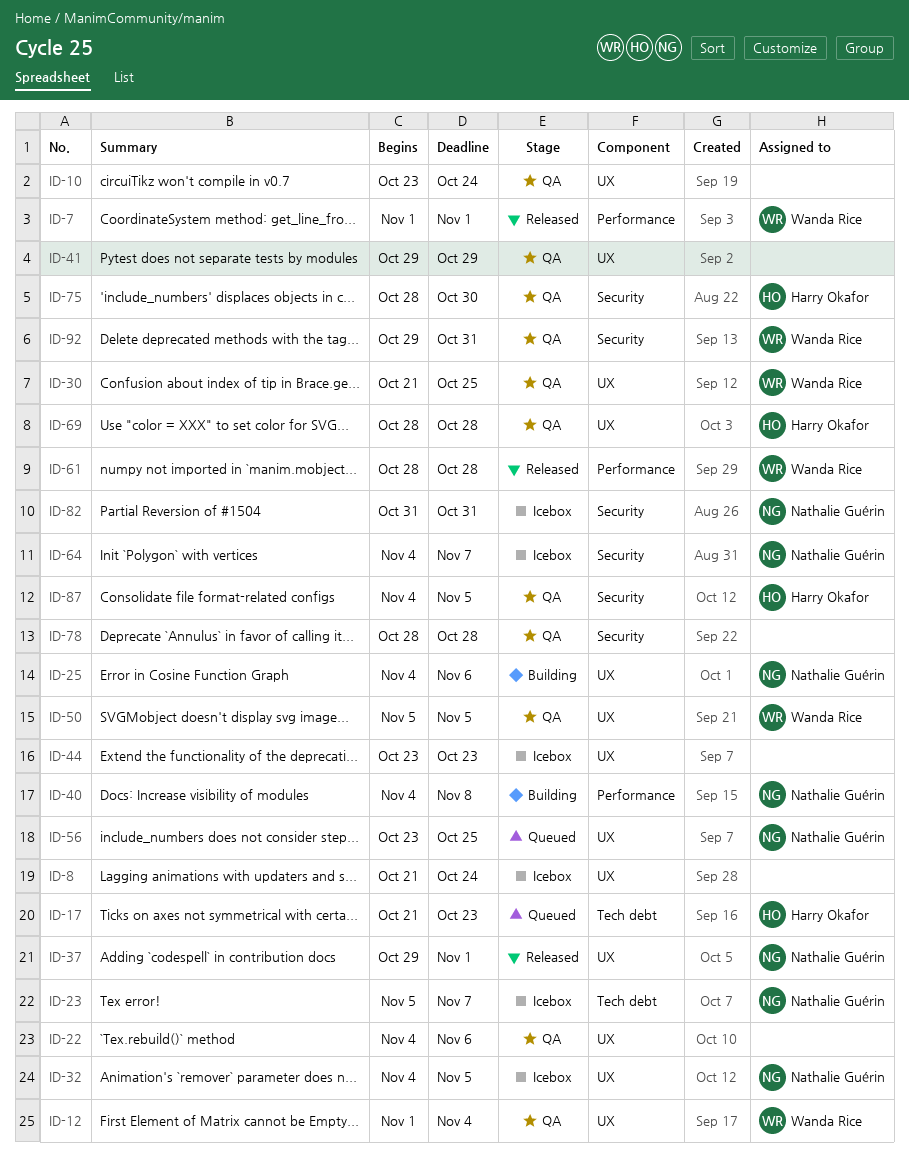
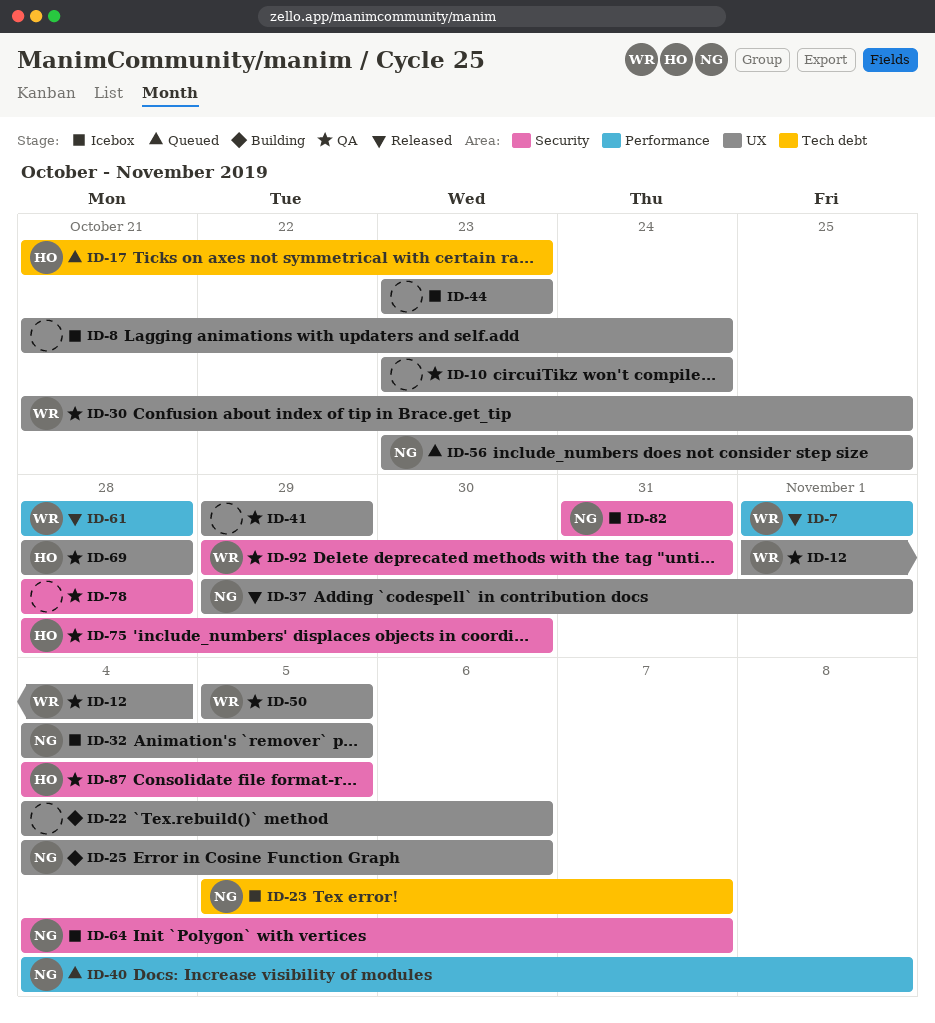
ID-22, status: QA -> Building
ID-40, status: Building -> Queued

